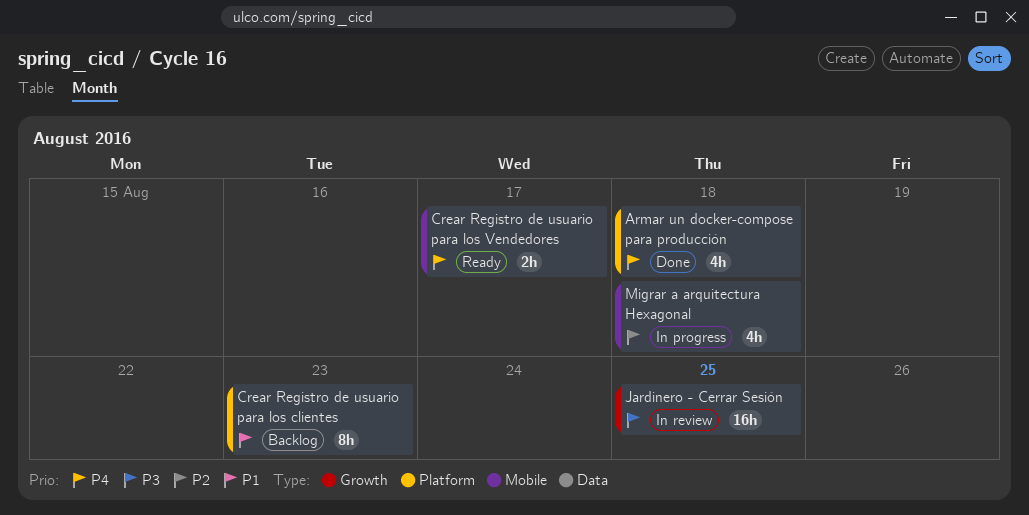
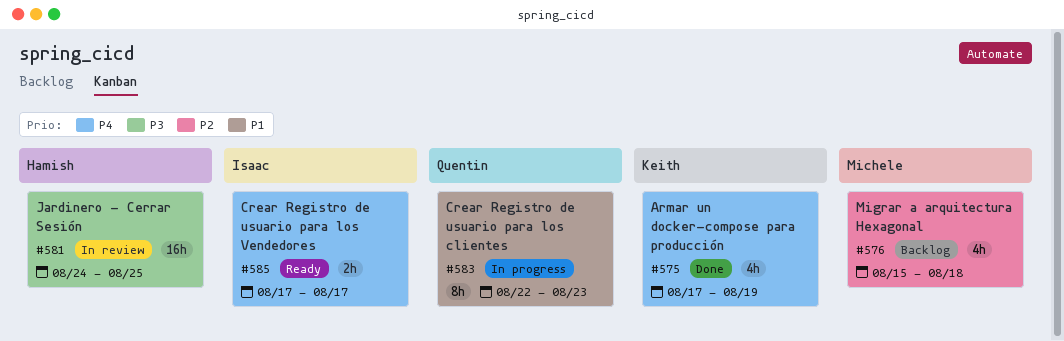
Armar un docker-compose para producción, due: Aug 18 -> Aug 19
Crear Registro de usuario para los clientes, status: Backlog -> In progress
Migrar a arquitectura Hexagonal, status: In progress -> Backlog

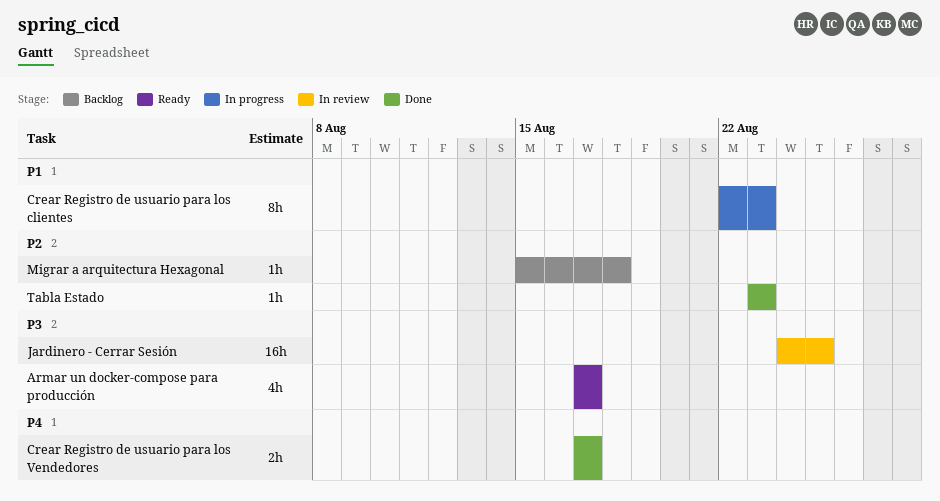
Armar un docker-compose para producción, status: Done -> Ready
Armar un docker-compose para producción, priority: P4 -> P3
Armar un docker-compose para producción, due: Aug 19 -> Aug 17
Crear Registro de usuario para los Vendedores, status: Ready -> Done
Migrar a arquitectura Hexagonal, estimate: 4h -> 1h
Tabla Estado: none -> present

